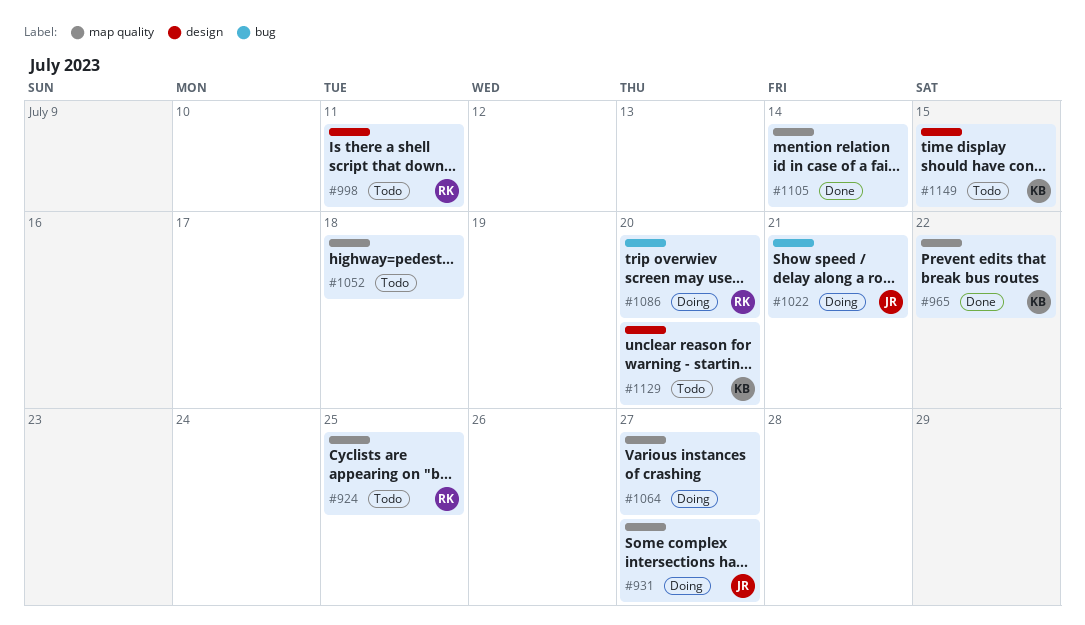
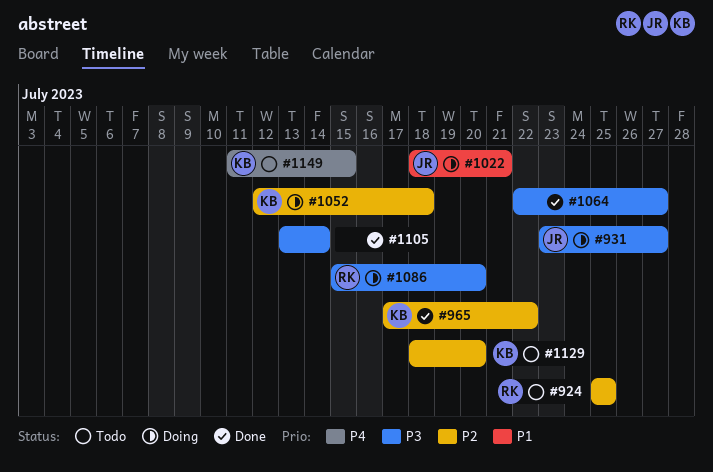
#998: present -> none
#1052, status: Todo -> Doing
#1052, owner: none -> KB
#1064, status: Doing -> Done

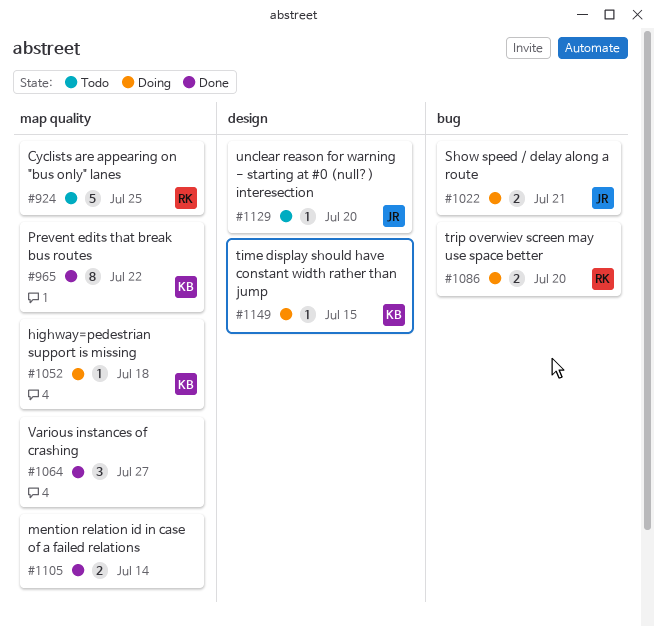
#931: present -> none
#1129, owner: KB -> JR
#1149, status: Todo -> Doing

